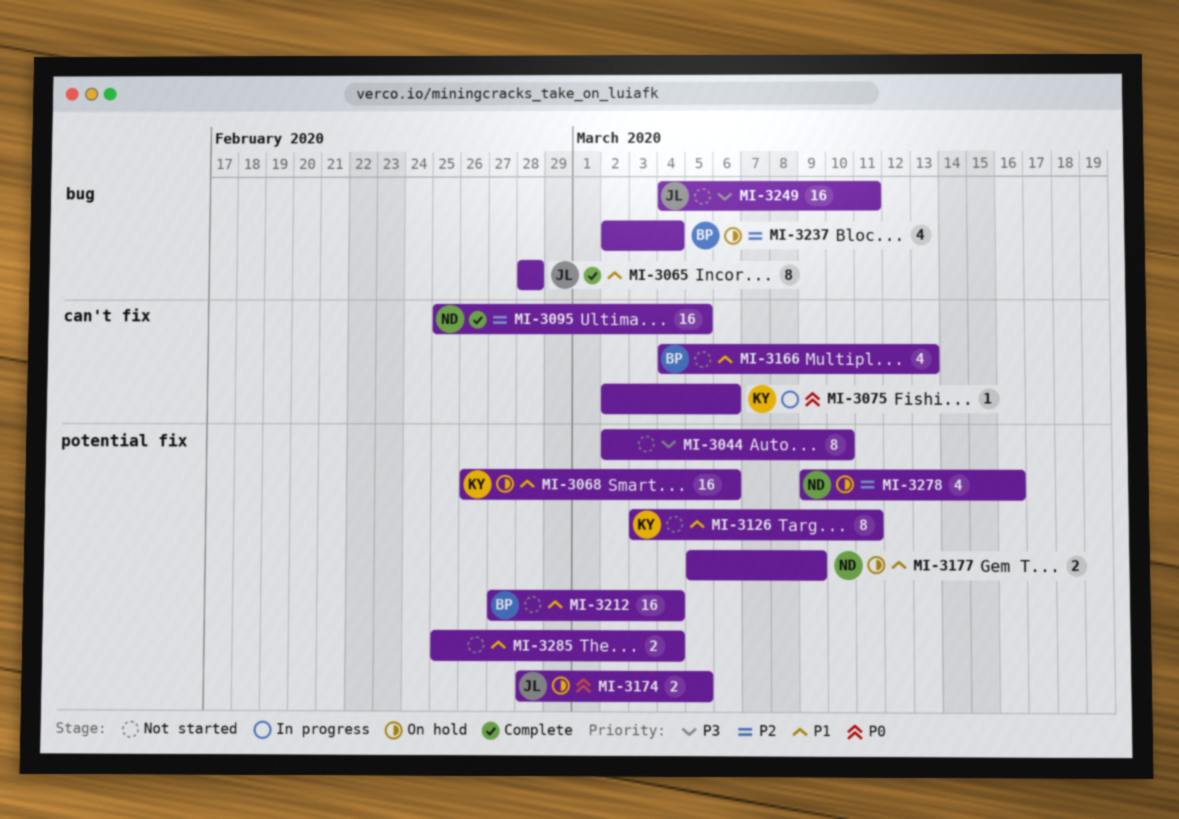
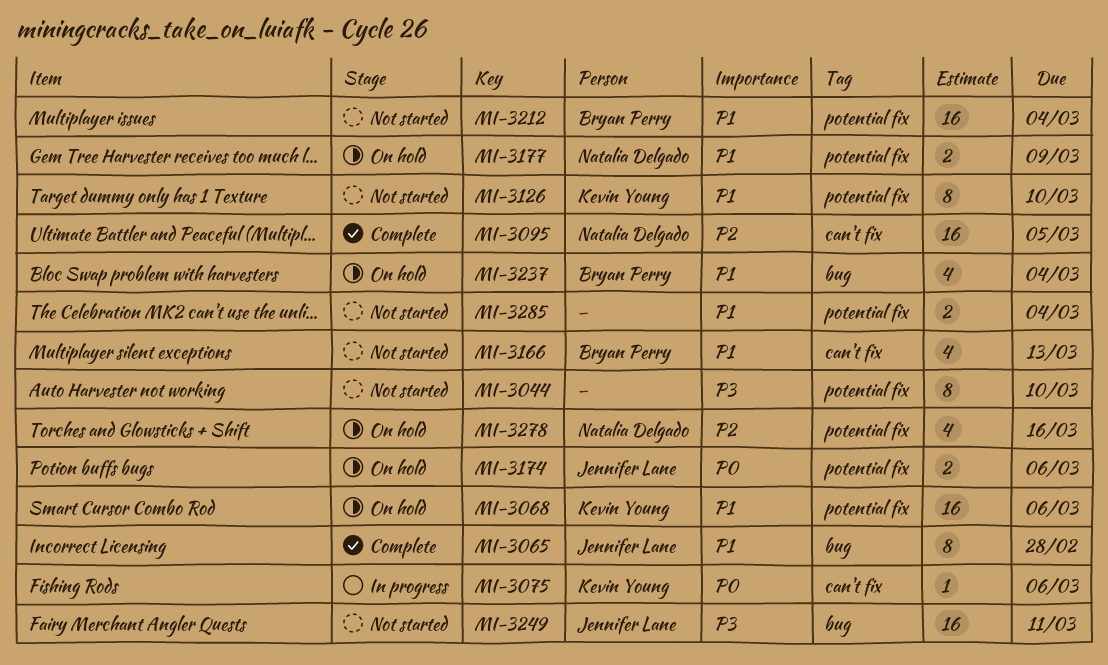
MI-3126, due: Mar 11 -> Mar 10
MI-3174, due: Mar 5 -> Mar 6
MI-3237, priority: P2 -> P1

